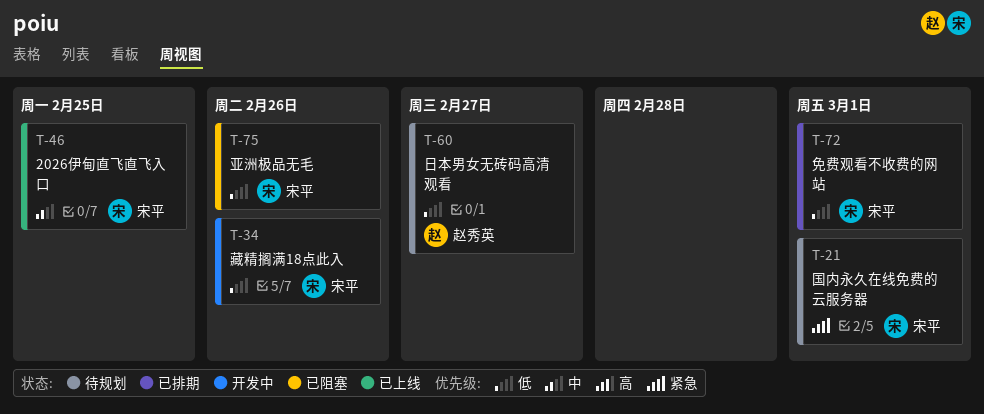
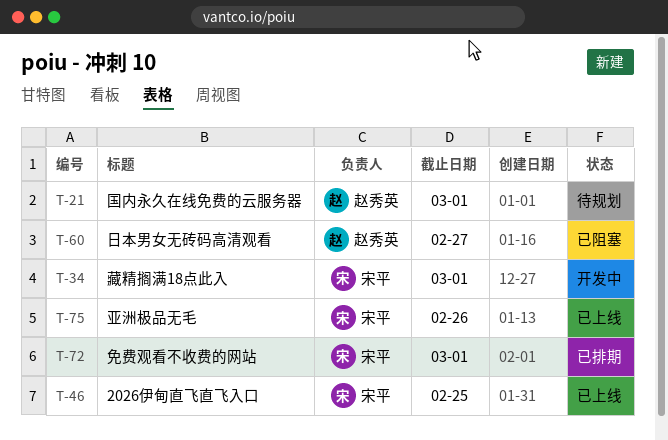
T-21, owner: 宋平 -> 赵秀英
T-34, due: Feb 26 -> Mar 1
T-60, status: 待规划 -> 已阻塞
T-75, status: 已阻塞 -> 已上线

